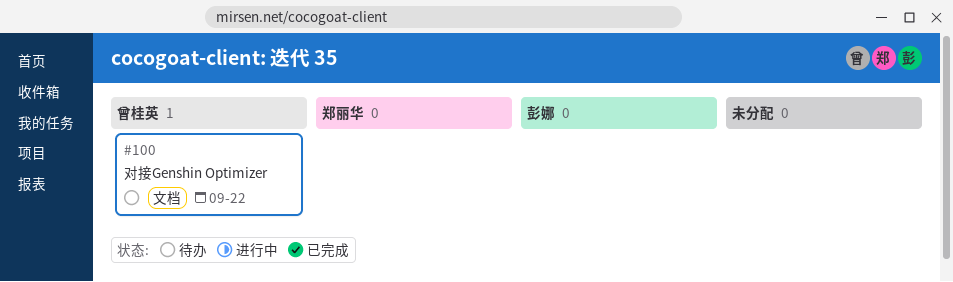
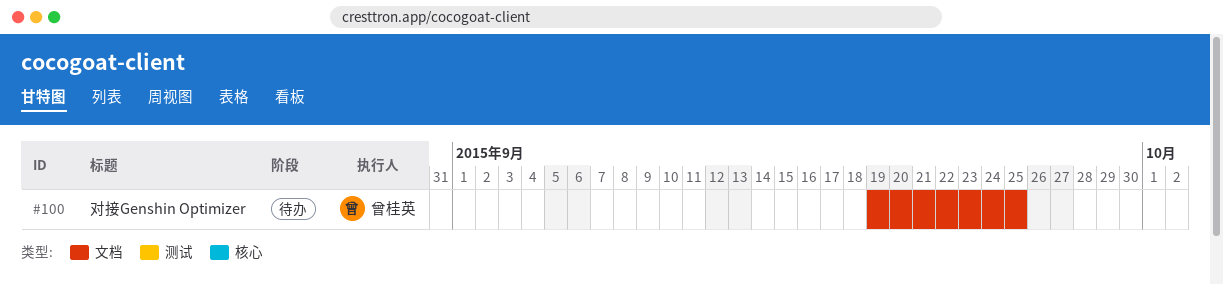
#100, due: Sep 22 -> Sep 25

